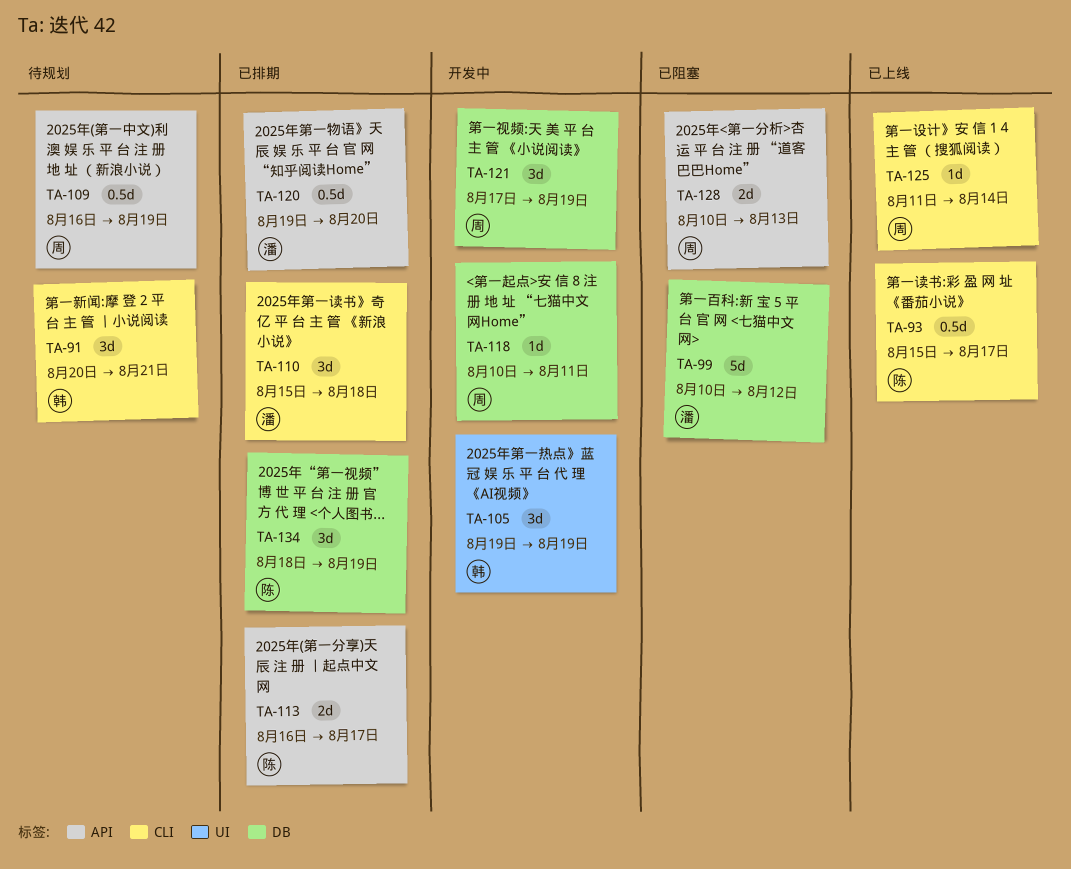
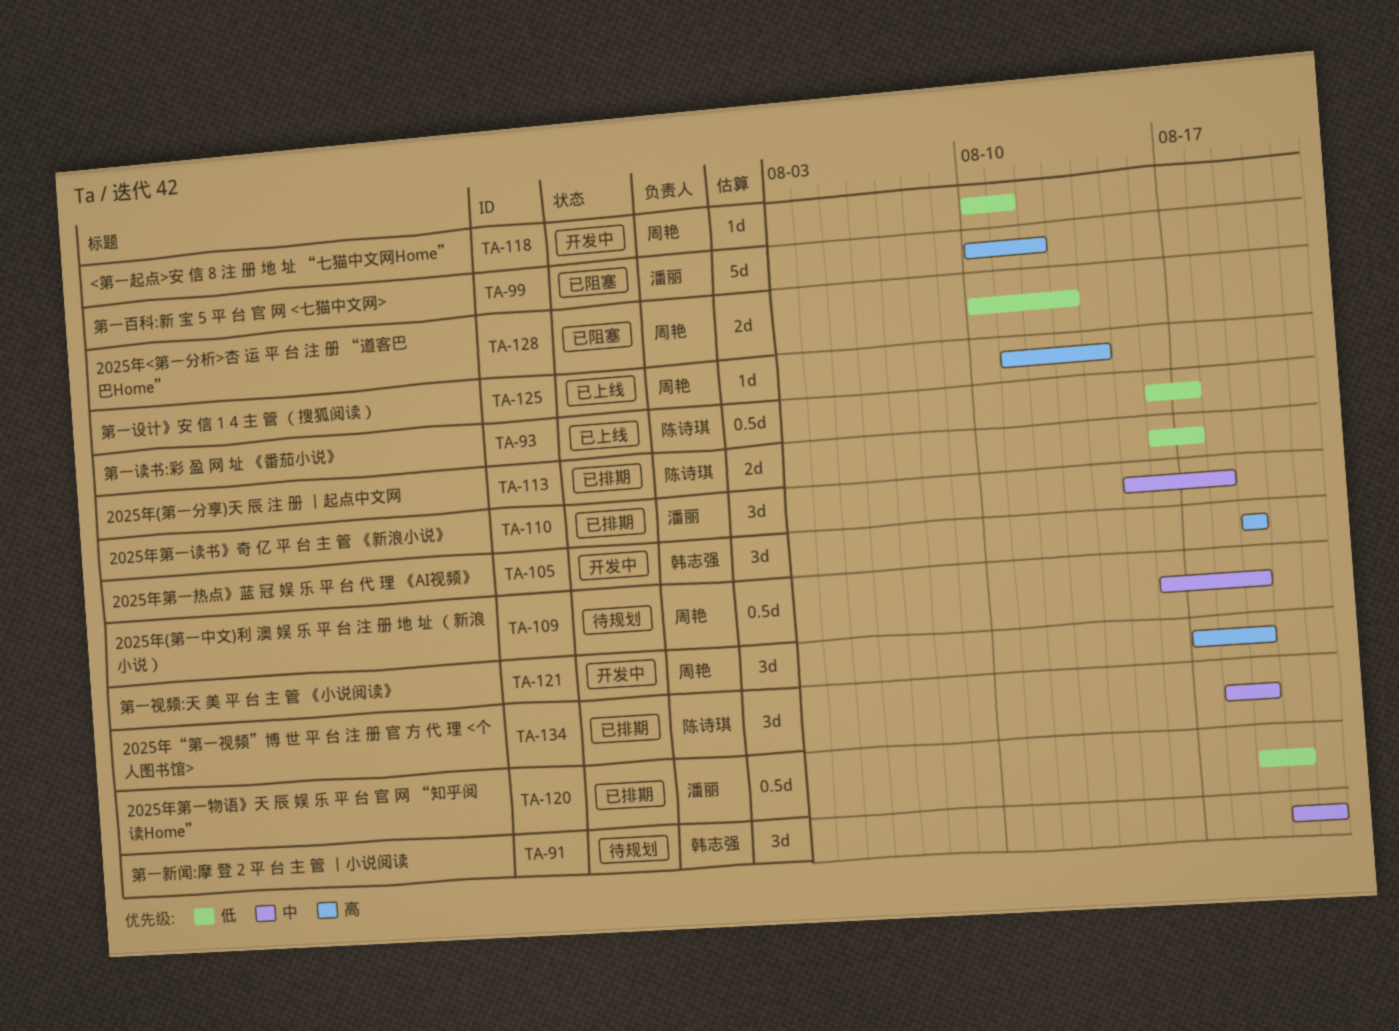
TA-93, start: Aug 15 -> Aug 16

